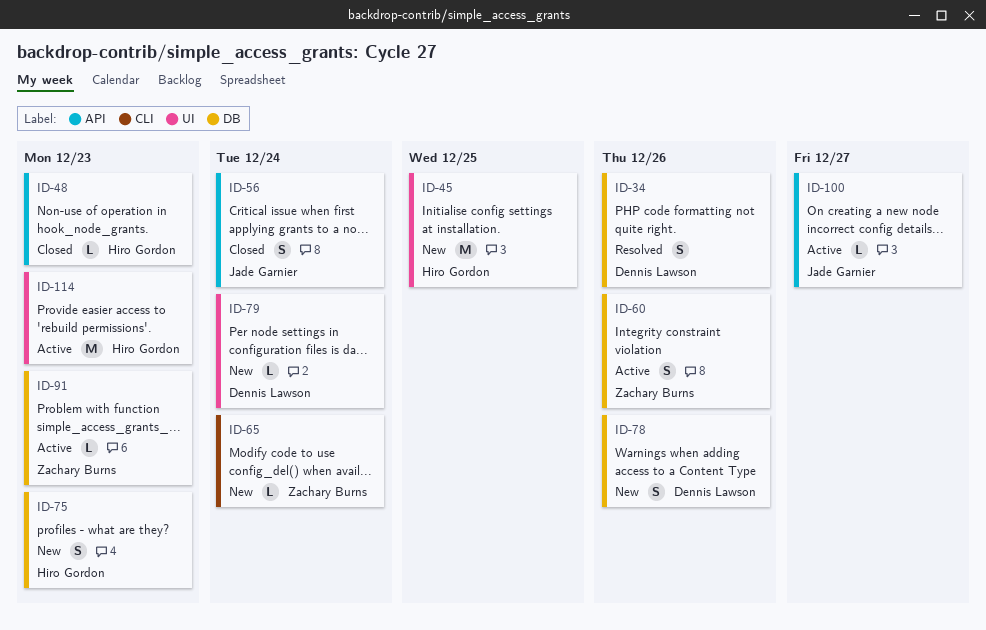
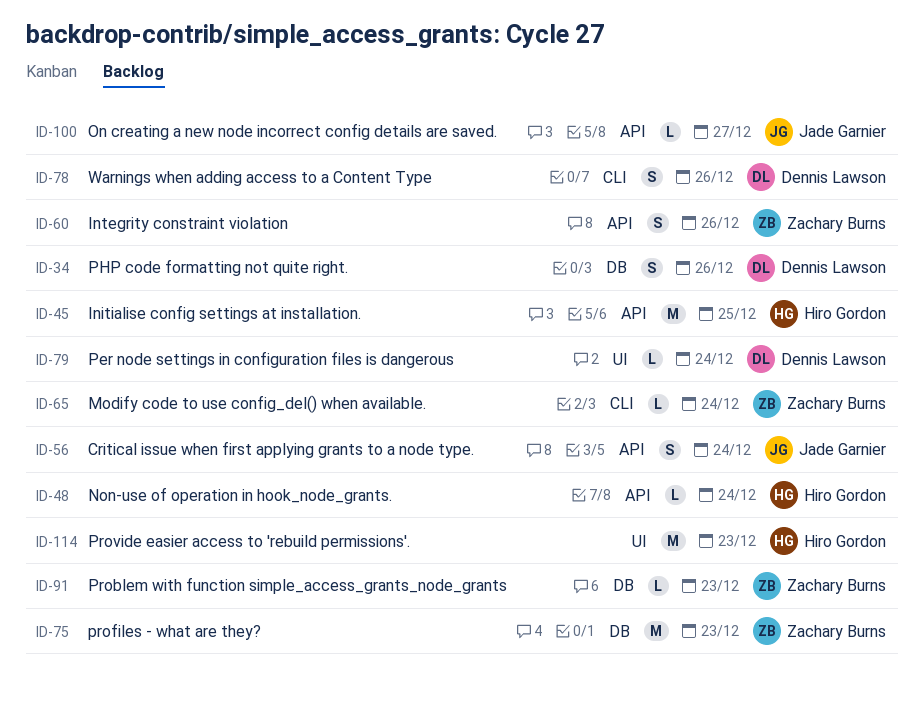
ID-45, label: UI -> API
ID-48, due: Dec 23 -> Dec 24
ID-60, label: DB -> API
ID-75, owner: Hiro Gordon -> Zachary Burns
ID-75, estimate: S -> M
ID-78, label: DB -> CLI

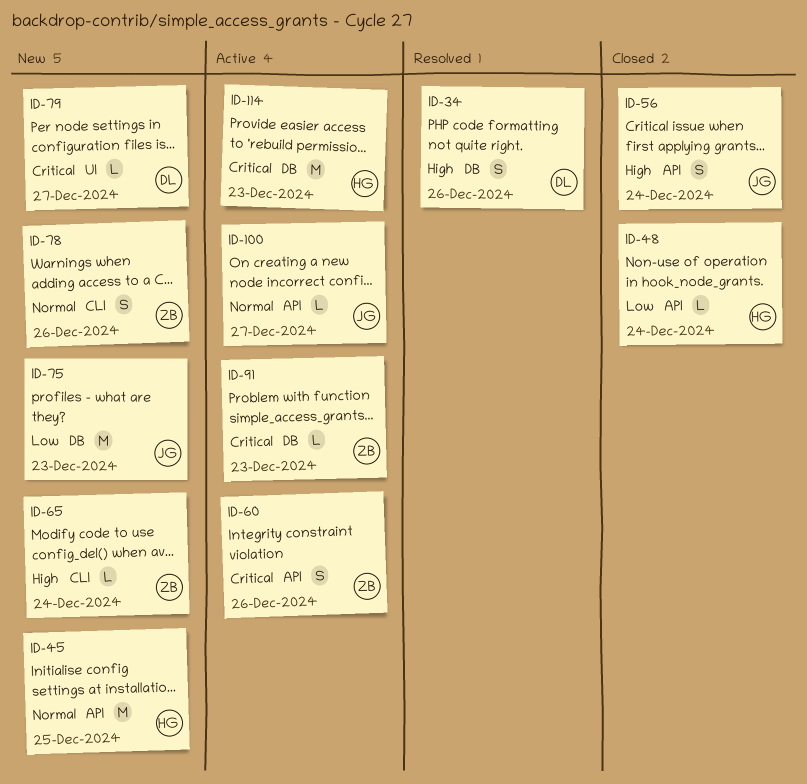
ID-75, owner: Zachary Burns -> Jade Garnier
ID-78, owner: Dennis Lawson -> Zachary Burns
ID-79, due: Dec 24 -> Dec 27
ID-114, label: UI -> DB

